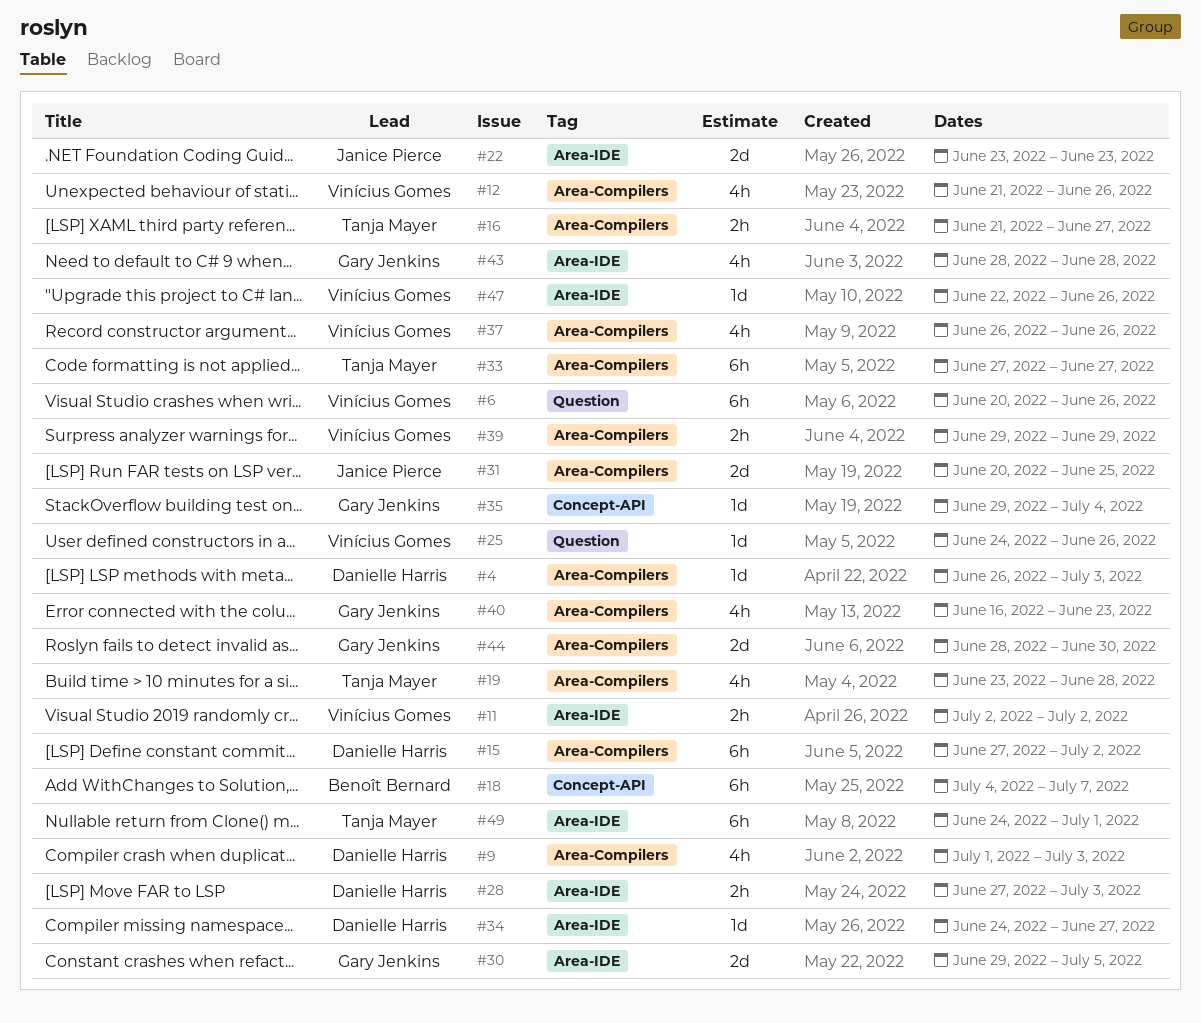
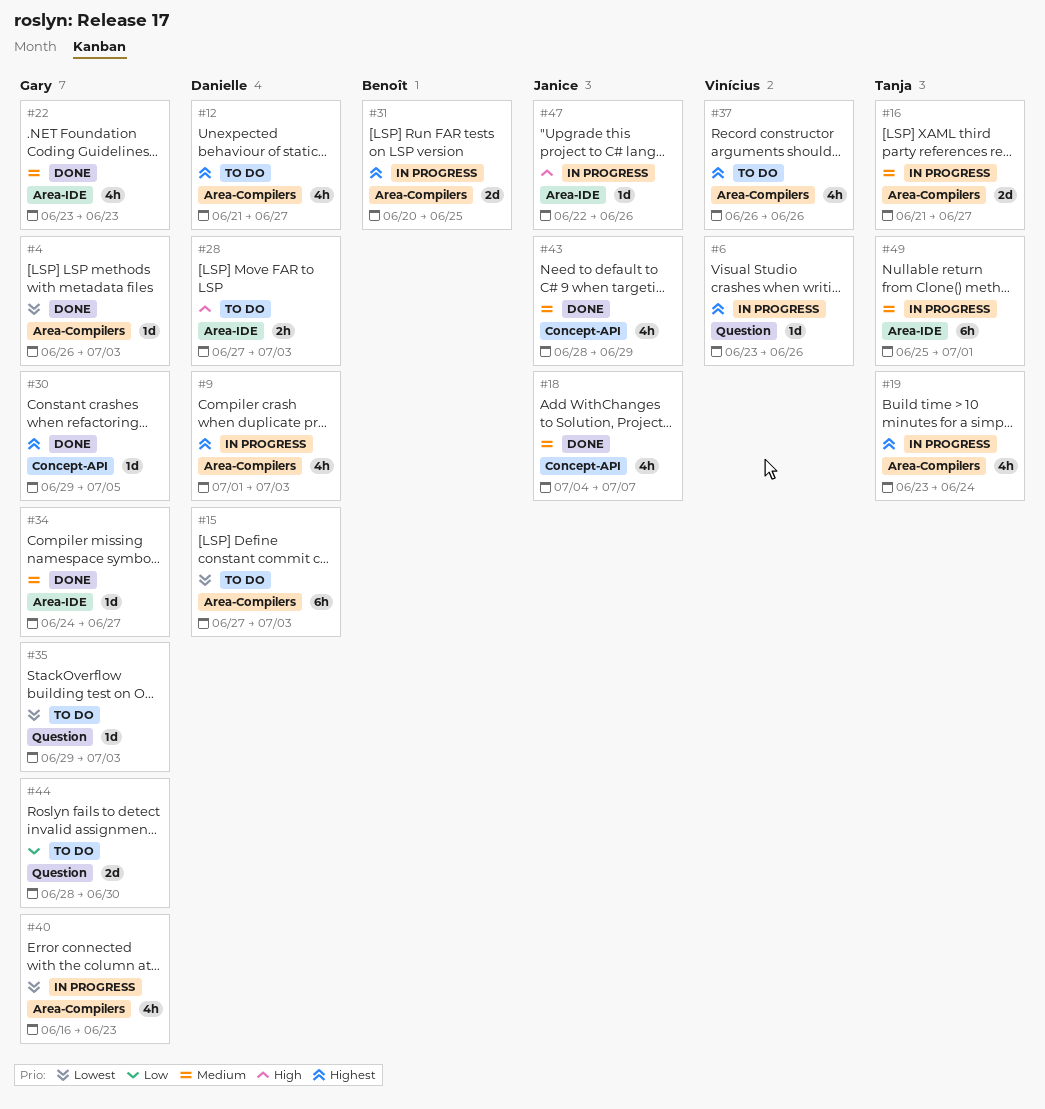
#4, owner: Danielle Harris -> Gary Jenkins
#6, estimate: 6h -> 1d
#6, start: Jun 20 -> Jun 23
#11: present -> none
#12, owner: Vinícius Gomes -> Danielle Harris
#12, due: Jun 26 -> Jun 27
#15, due: Jul 2 -> Jul 3
#16, estimate: 2h -> 2d
#18, owner: Benoît Bernard -> Janice Pierce
#18, estimate: 6h -> 4h
#19, due: Jun 28 -> Jun 24
#22, owner: Janice Pierce -> Gary Jenkins
#22, estimate: 2d -> 4h
#25: present -> none
#30, label: Area-IDE -> Concept-API
#30, estimate: 2d -> 1d
#31, owner: Janice Pierce -> Benoît Bernard
#33: present -> none
#34, owner: Danielle Harris -> Gary Jenkins
#35, label: Concept-API -> Question
#35, due: Jul 4 -> Jul 3
#39: present -> none
#43, owner: Gary Jenkins -> Janice Pierce
#43, label: Area-IDE -> Concept-API
#43, due: Jun 28 -> Jun 29
#44, label: Area-Compilers -> Question
#47, owner: Vinícius Gomes -> Janice Pierce
#49, start: Jun 24 -> Jun 25

